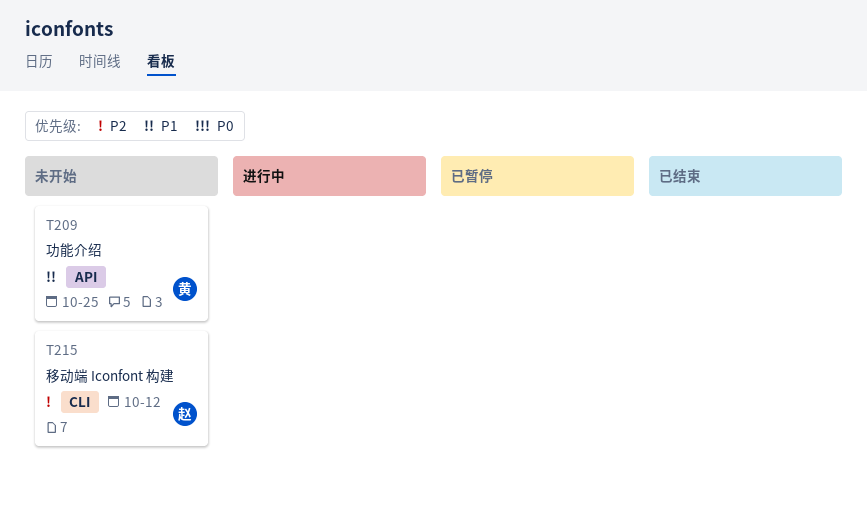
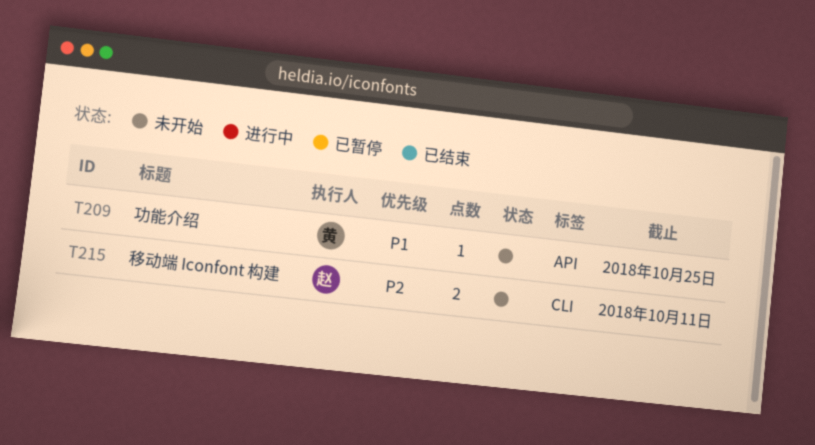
T215, due: Oct 12 -> Oct 11

